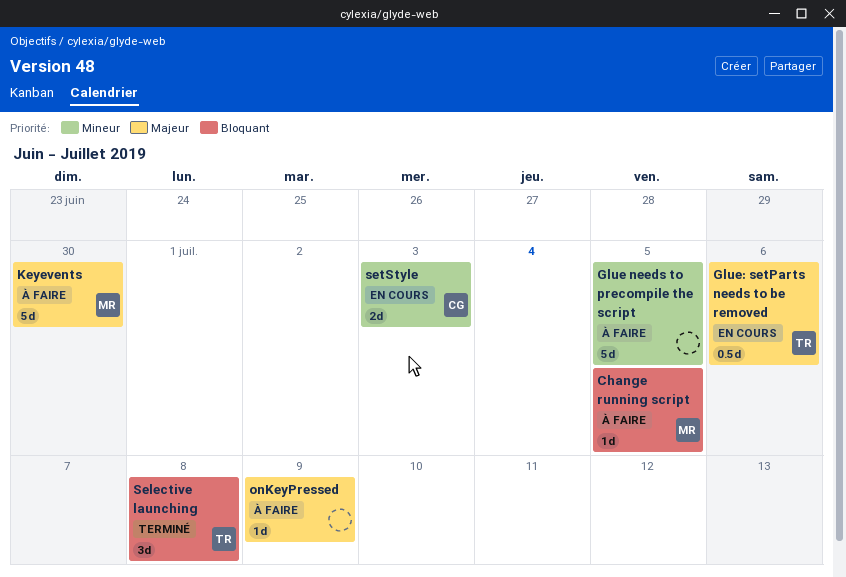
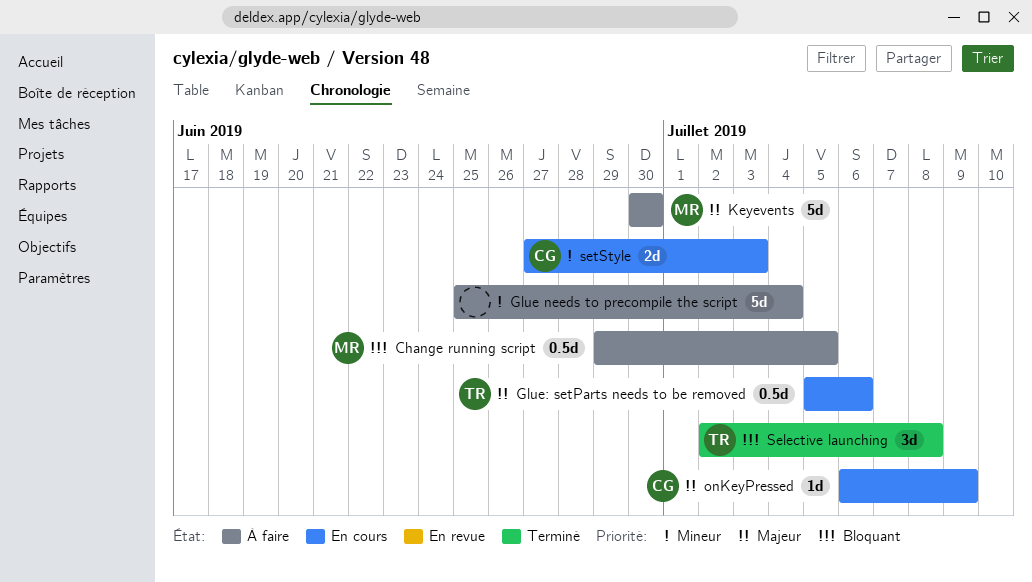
Change running script, estimate: 1d -> 0.5d
Glue needs to precompile the script, due: Jul 5 -> Jul 4
onKeyPressed, status: À faire -> En cours
onKeyPressed, owner: none -> CG

